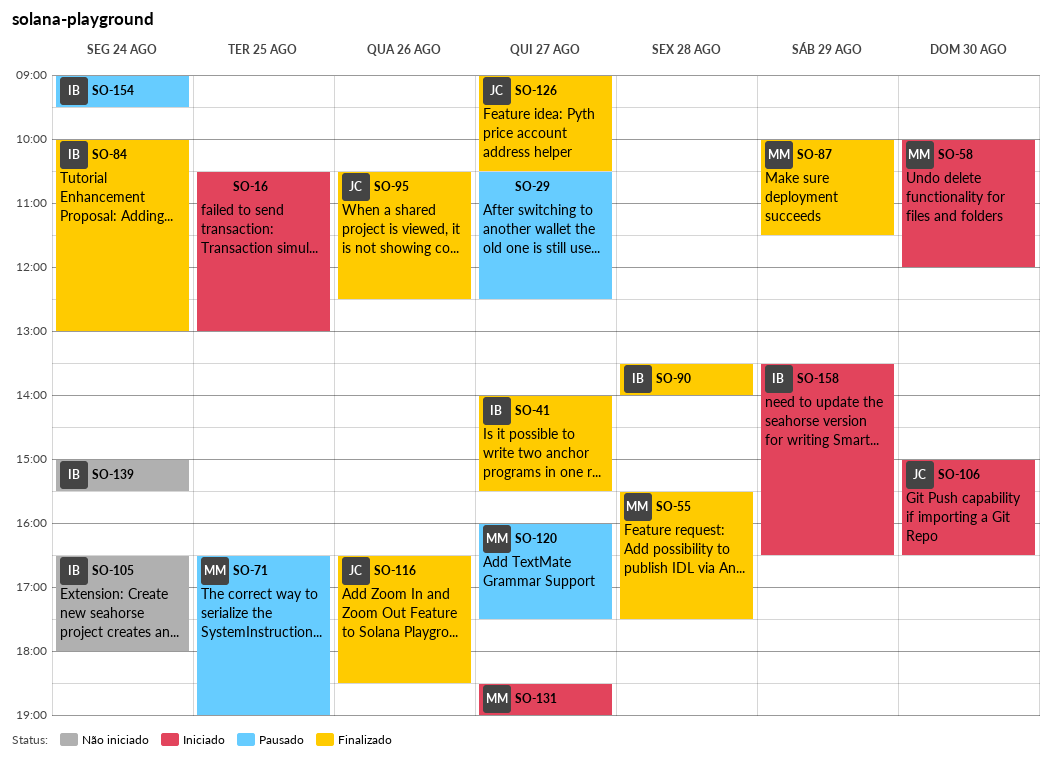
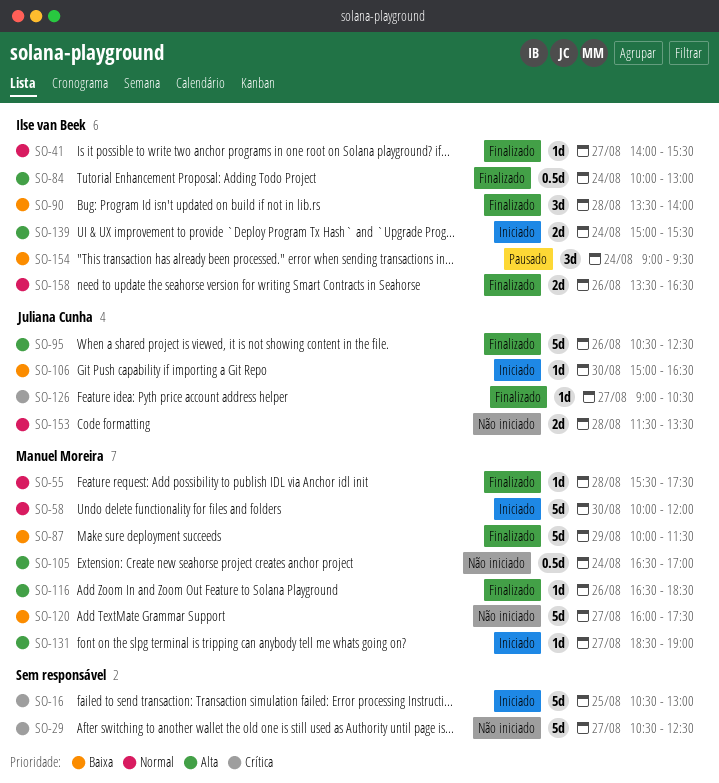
SO-29, status: Pausado -> Não iniciado
SO-71: present -> none
SO-105, owner: Ilse van Beek -> Manuel Moreira
SO-105, ends: 18:00 -> 17:00
SO-116, owner: Juliana Cunha -> Manuel Moreira
SO-120, status: Pausado -> Não iniciado
SO-139, status: Não iniciado -> Iniciado
SO-153: none -> present
SO-158, status: Iniciado -> Finalizado
SO-158, day: Aug 29 -> Aug 26

